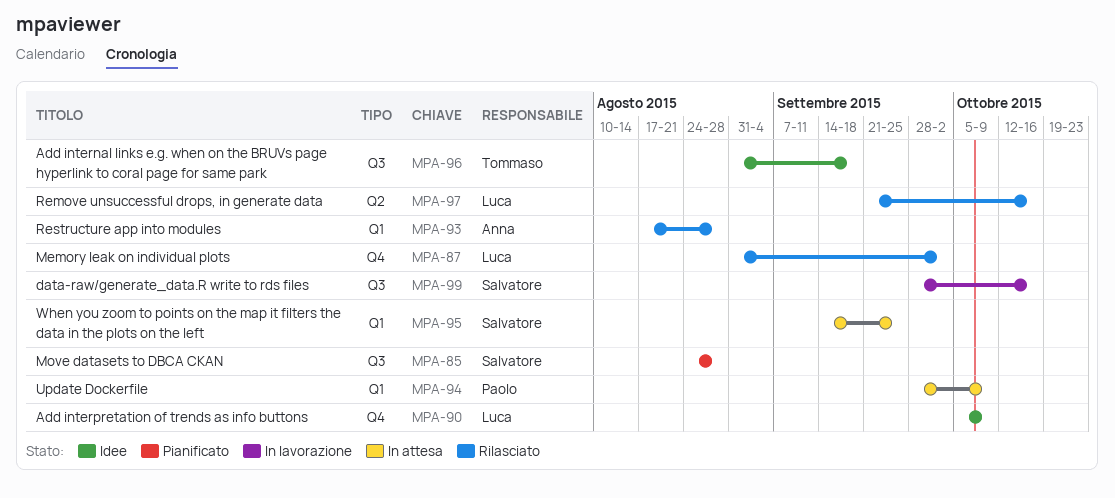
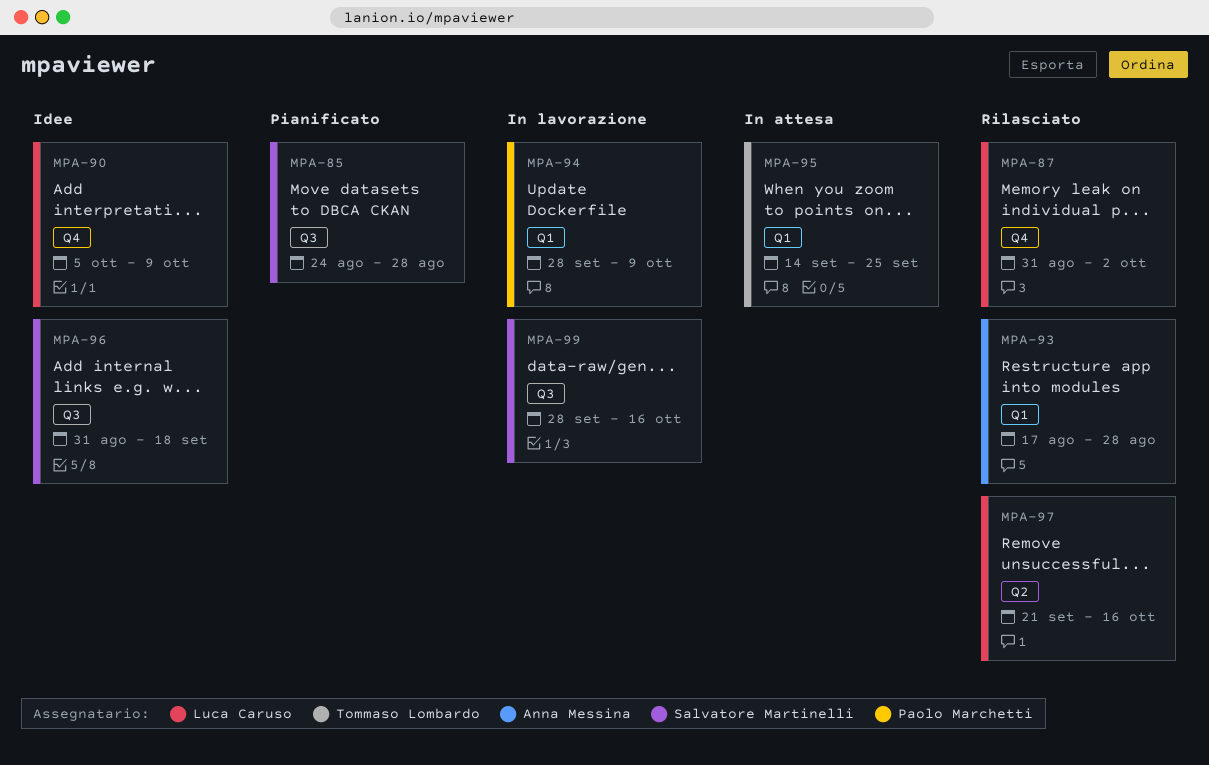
MPA-94, status: In attesa -> In lavorazione
MPA-95, owner: Salvatore Martinelli -> Tommaso Lombardo
MPA-96, owner: Tommaso Lombardo -> Salvatore Martinelli

